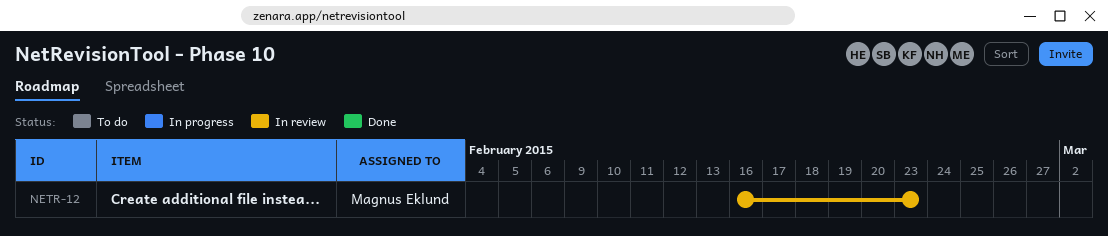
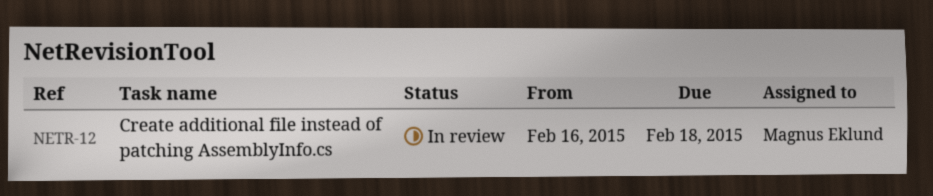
NETR-12, due: Feb 23 -> Feb 18

